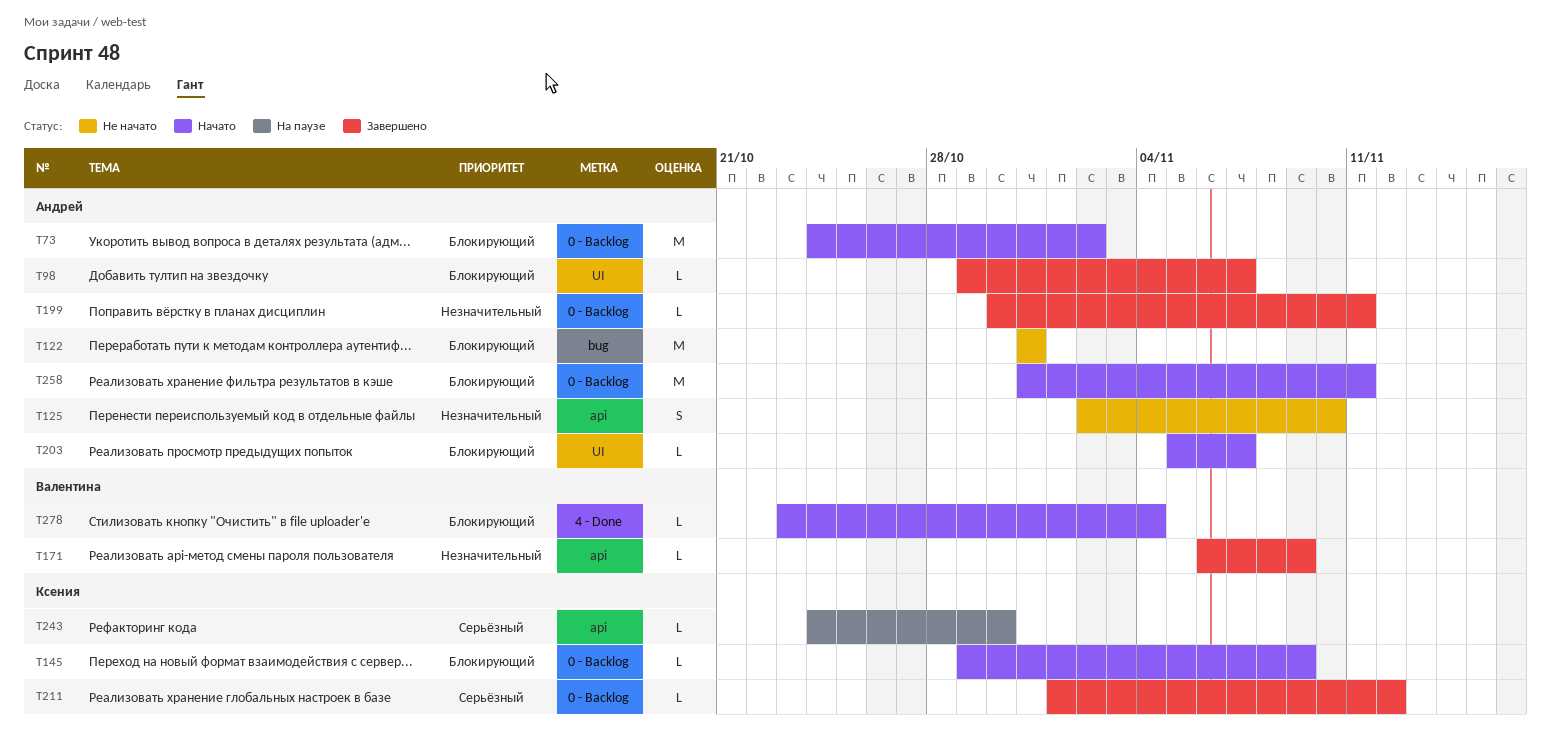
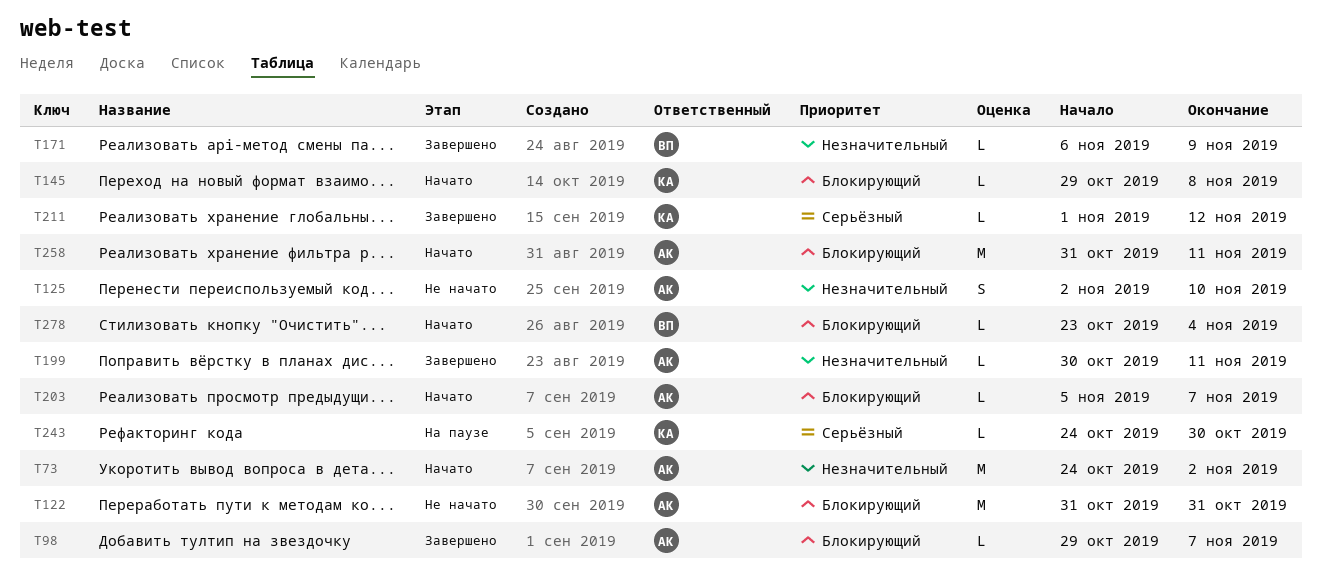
T73, priority: Блокирующий -> Незначительный
T145, due: Nov 9 -> Nov 8

